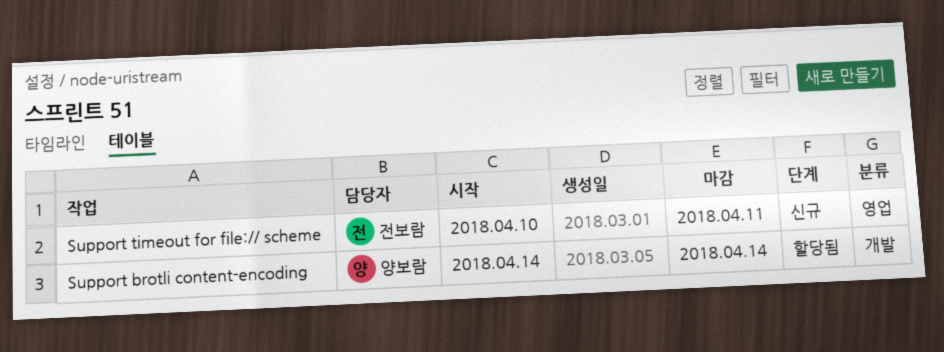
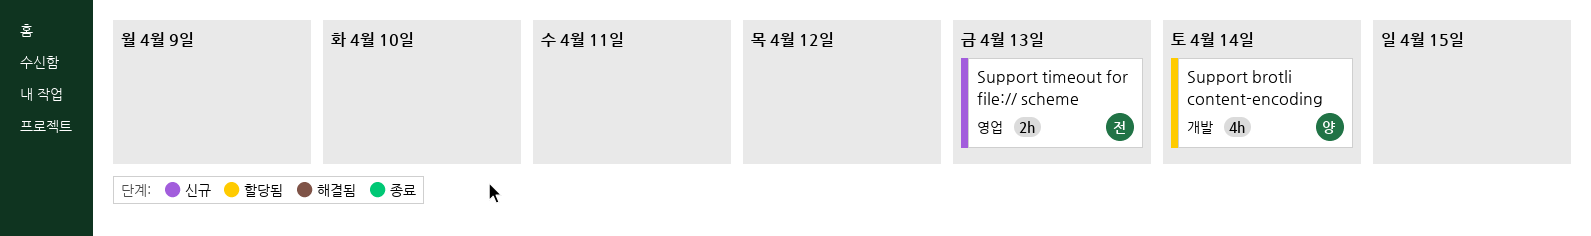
Support timeout for file:// scheme, due: Apr 11 -> Apr 13

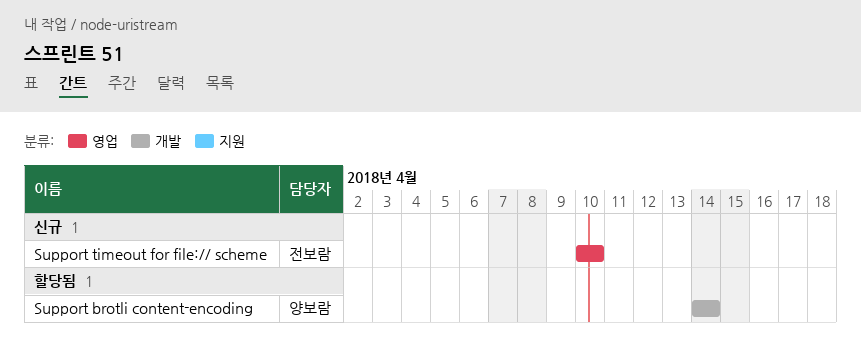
Support timeout for file:// scheme, due: Apr 13 -> Apr 10

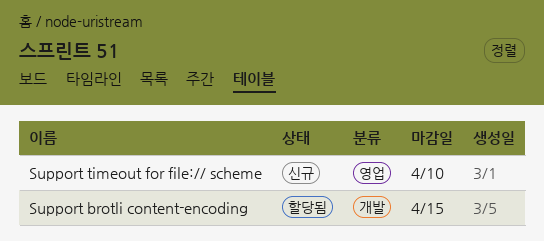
Support brotli content-encoding, due: Apr 14 -> Apr 15

